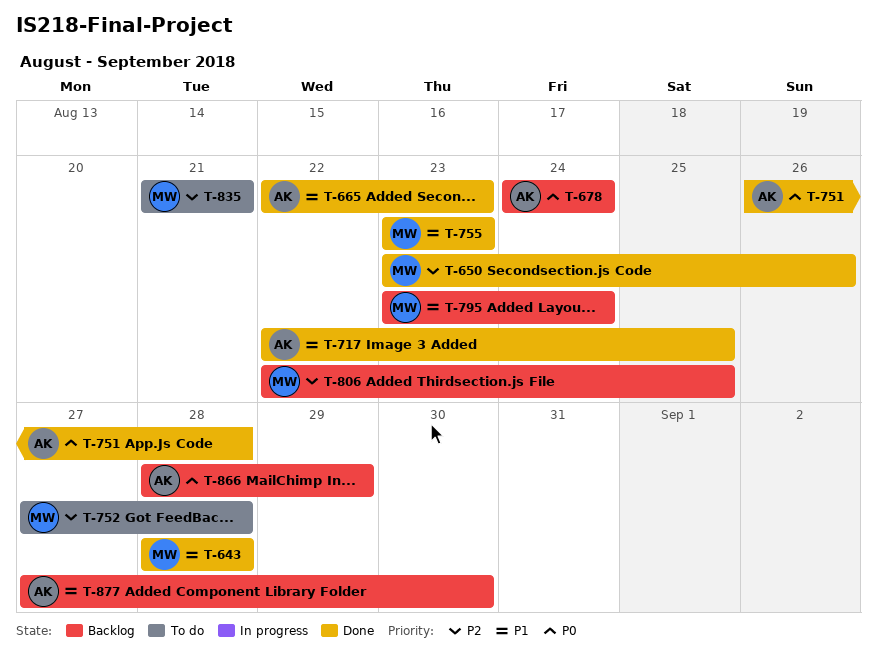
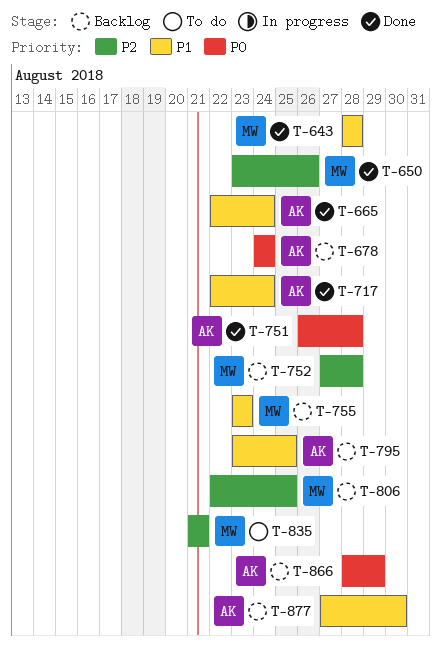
T-665, due: Aug 23 -> Aug 24
T-717, due: Aug 25 -> Aug 24
T-752, status: To do -> Backlog
T-755, status: Done -> Backlog
T-795, owner: MW -> AK
T-795, due: Aug 24 -> Aug 25

